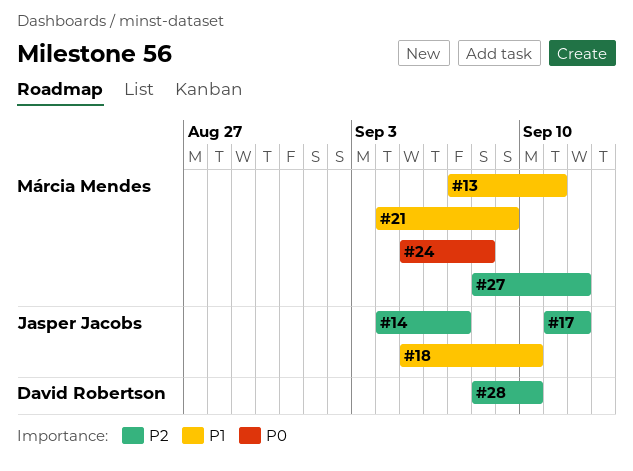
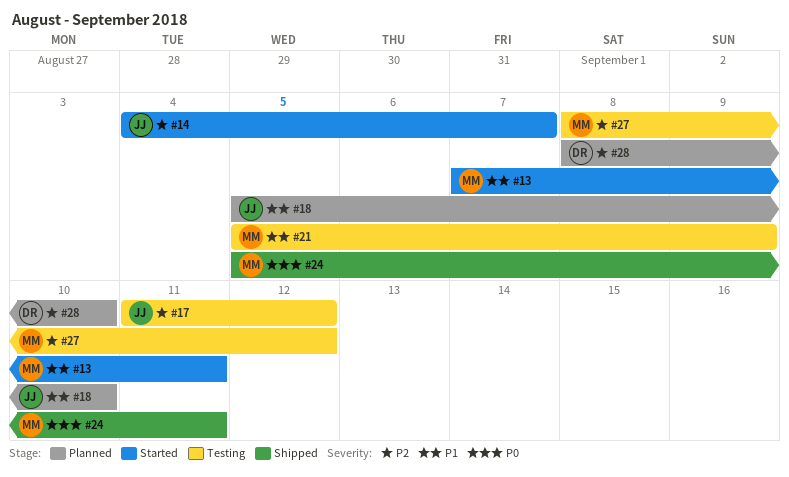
#21, start: Sep 4 -> Sep 5
#24, due: Sep 8 -> Sep 11

